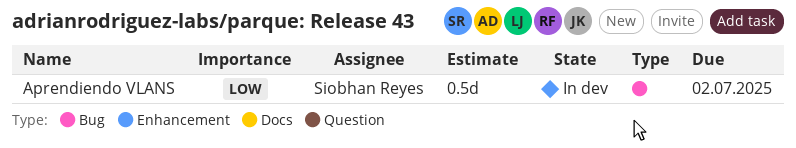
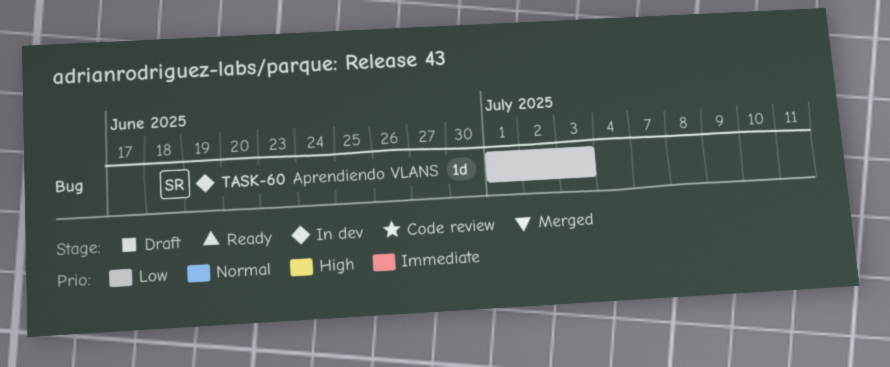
Aprendiendo VLANS, estimate: 0.5d -> 1d
Aprendiendo VLANS, due: Jul 2 -> Jul 3

